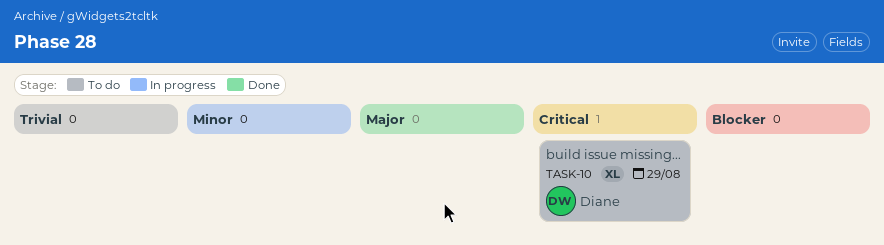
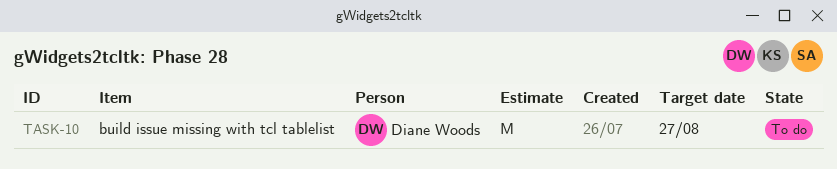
TASK-10, estimate: XL -> M
TASK-10, due: Aug 29 -> Aug 27

